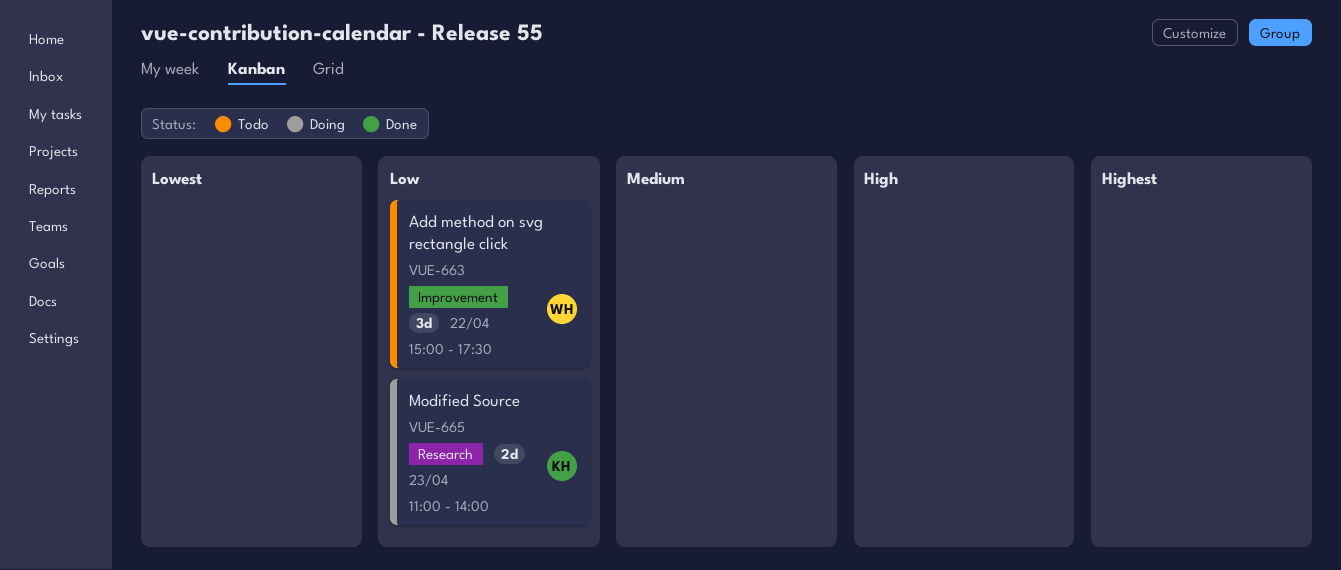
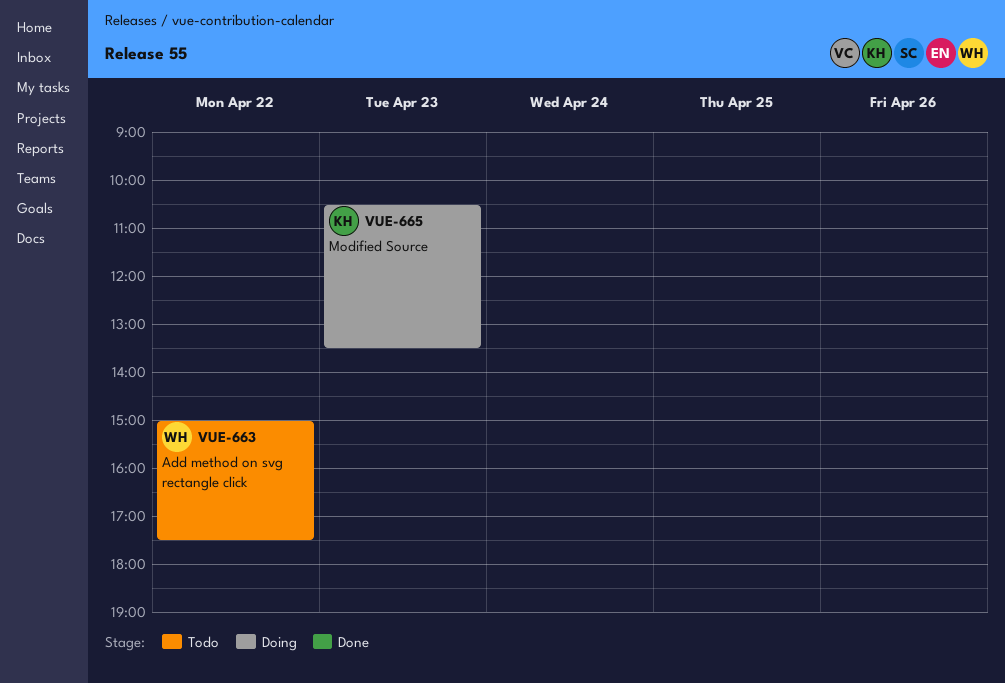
VUE-665, begins: 11:00 -> 10:30
VUE-665, ends: 14:00 -> 13:30

